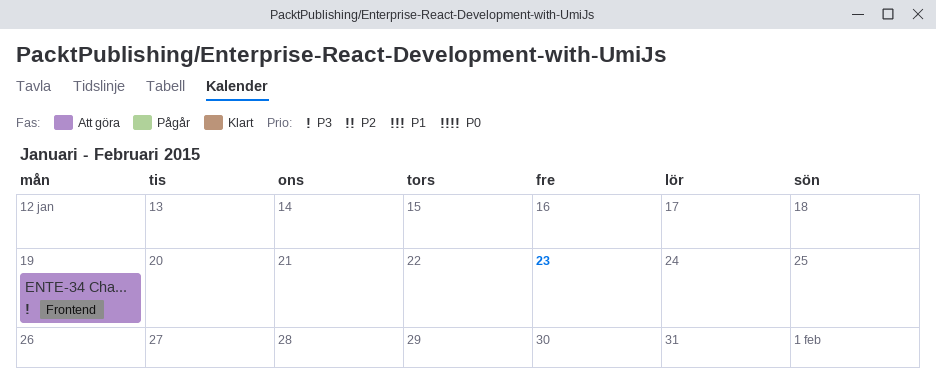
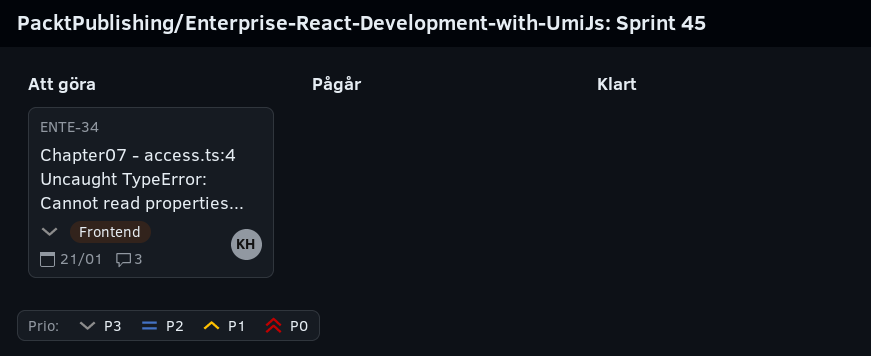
ENTE-34, due: Jan 19 -> Jan 21

